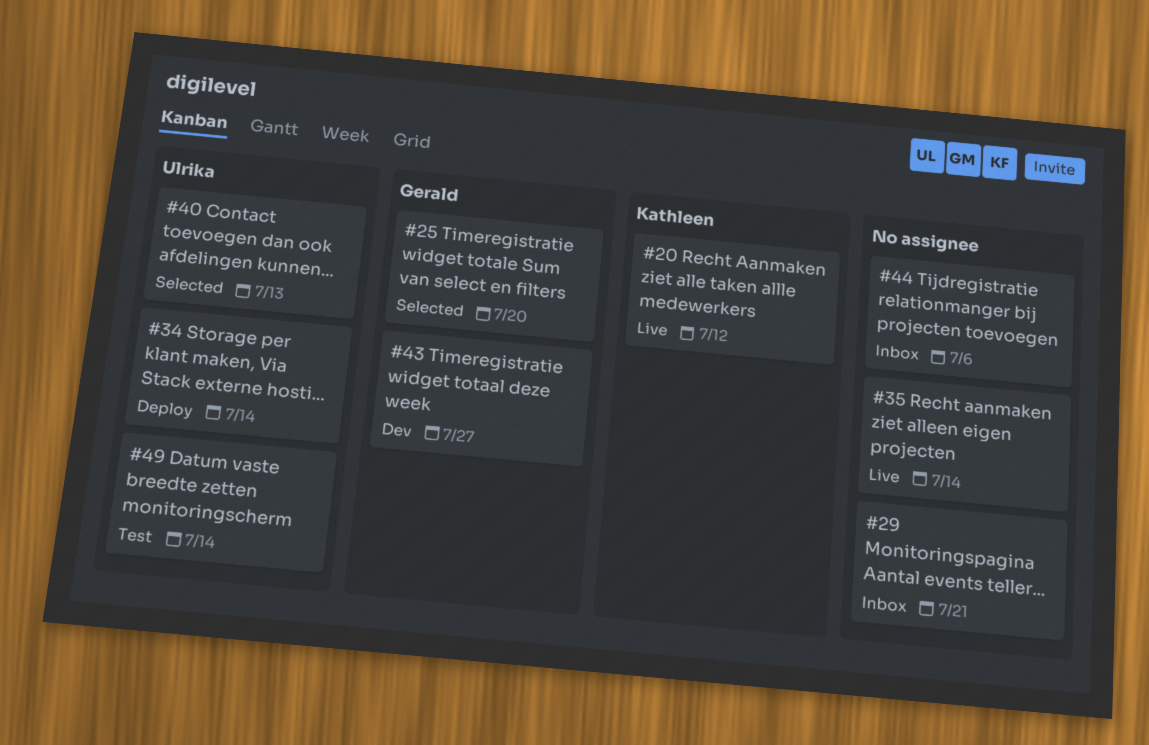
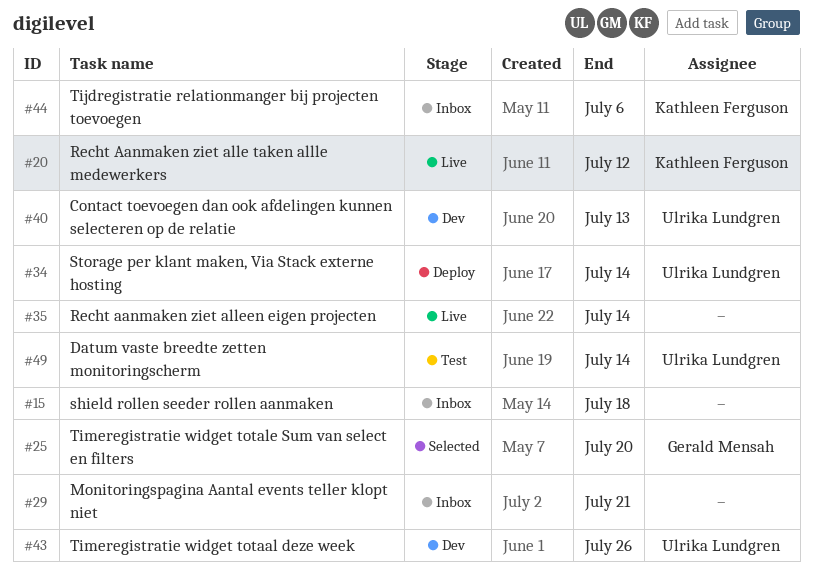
#15: none -> present
#40, status: Selected -> Dev
#43, owner: Gerald Mensah -> Ulrika Lundgren
#43, due: Jul 27 -> Jul 26
#44, owner: none -> Kathleen Ferguson

